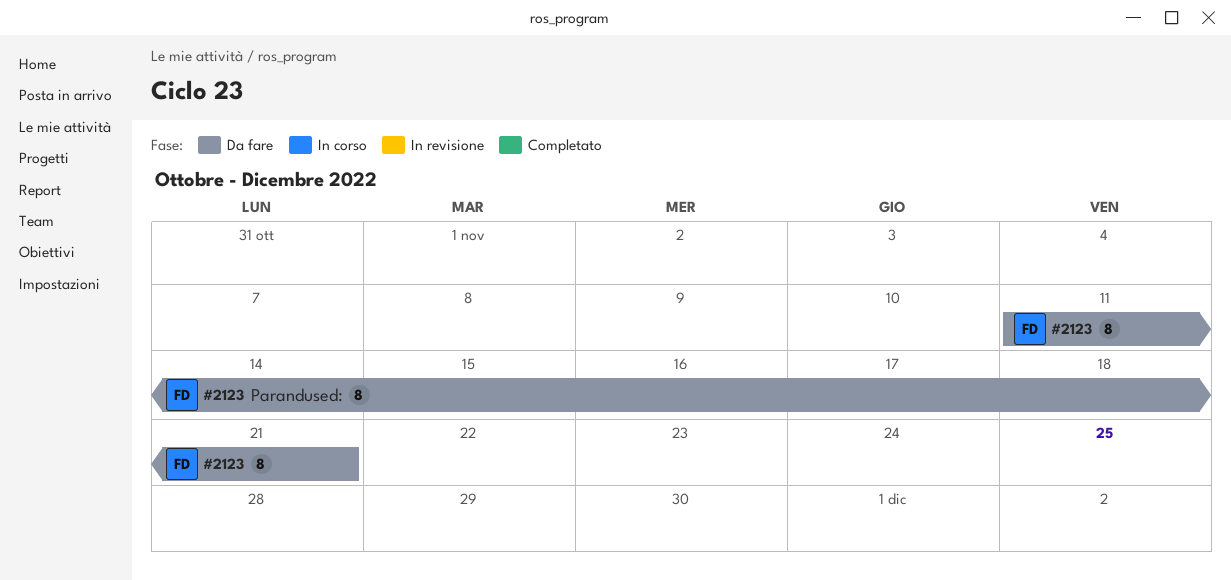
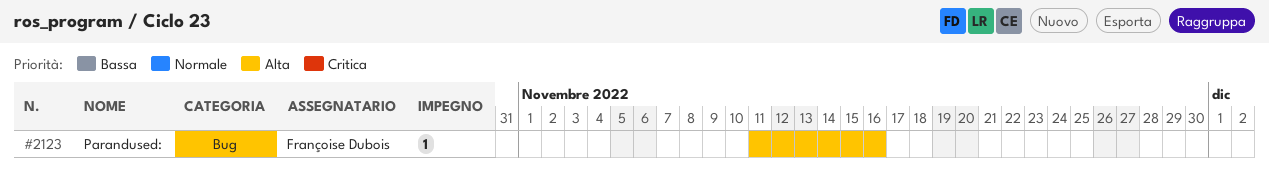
#2123, estimate: 8 -> 1
#2123, due: Nov 21 -> Nov 16

